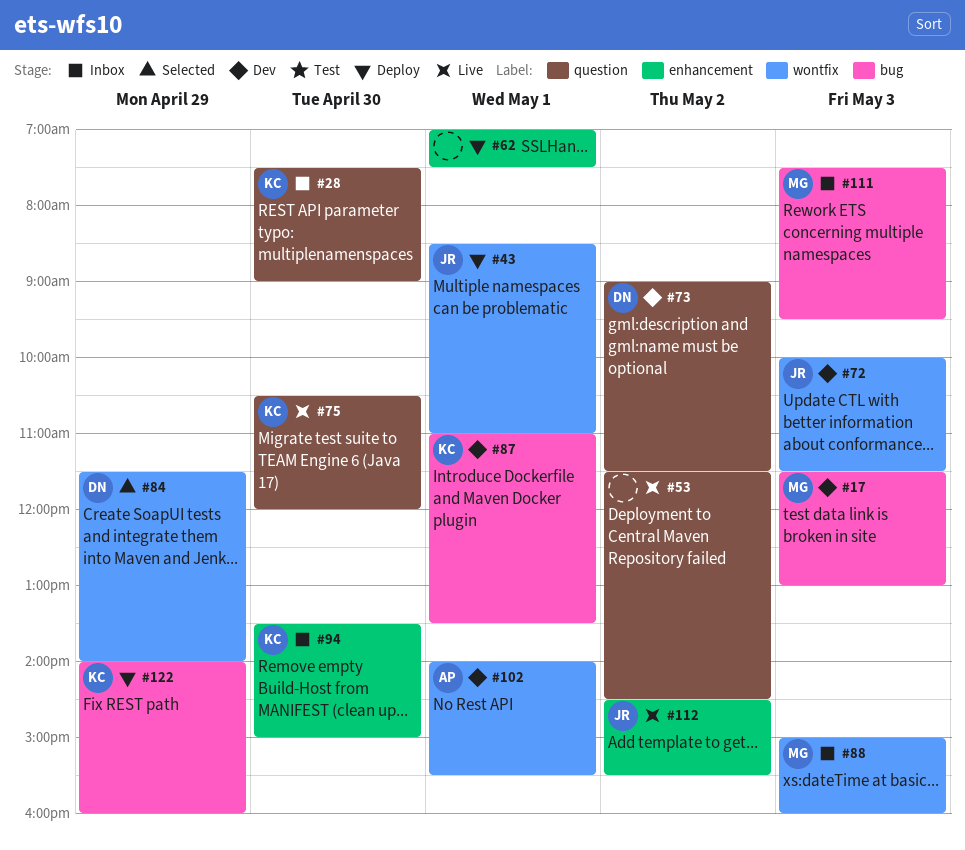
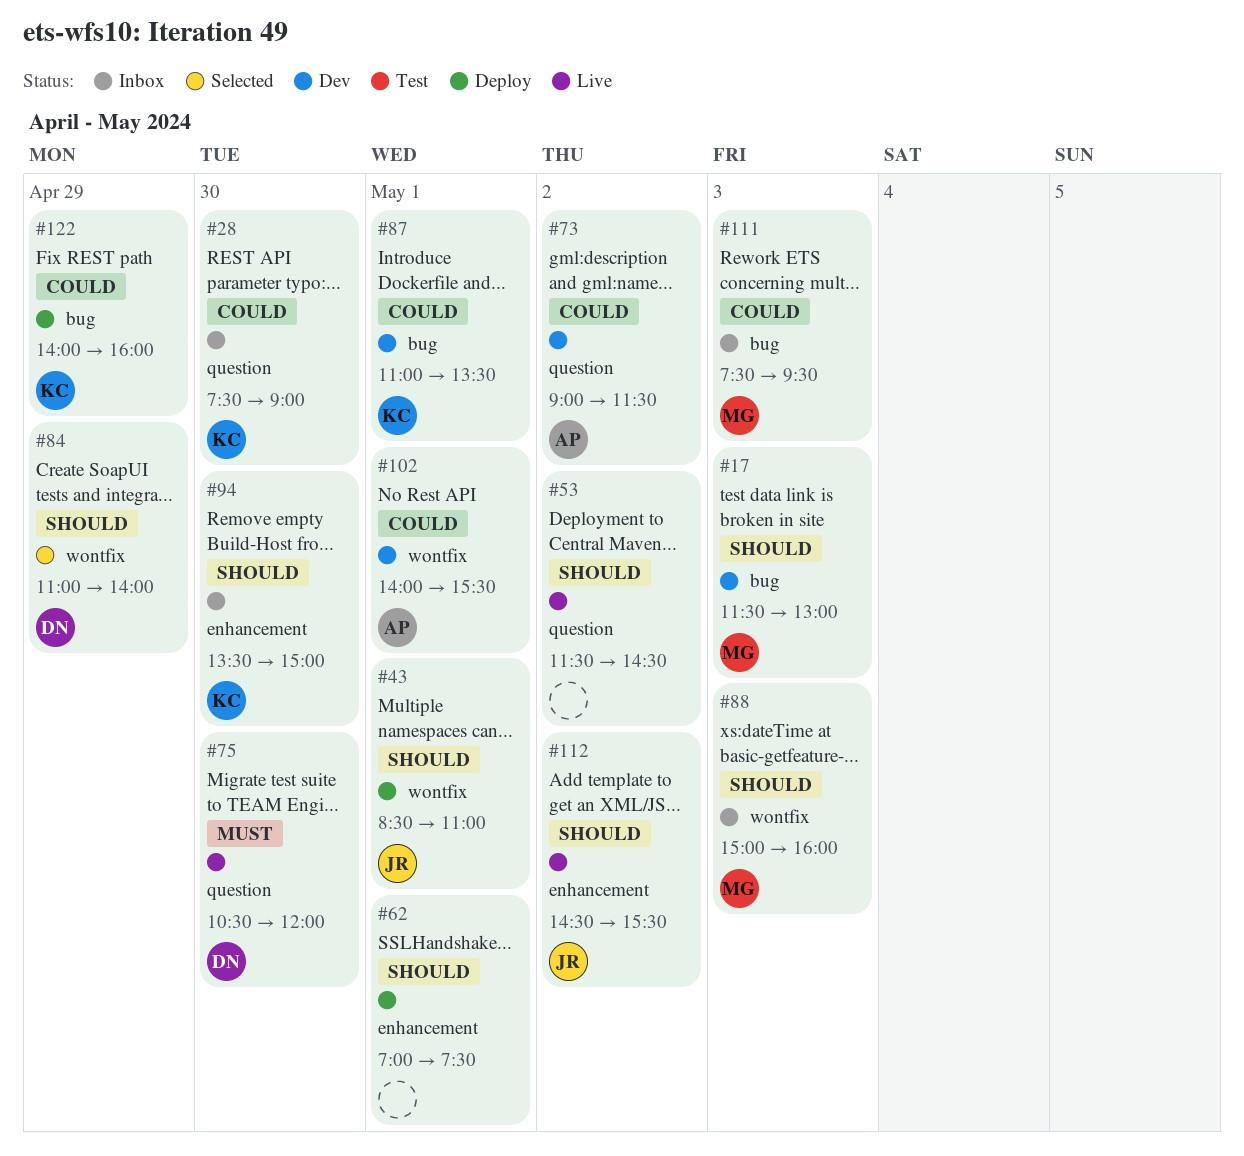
#72: present -> none
#73, owner: DN -> AP
#75, owner: KC -> DN
#84, begins: 11:30 -> 11:00

